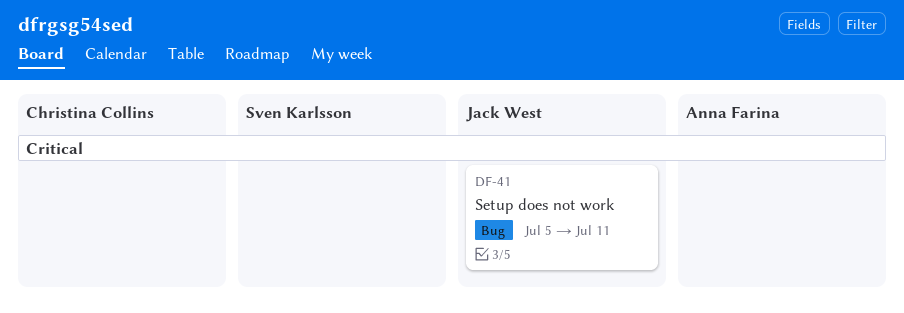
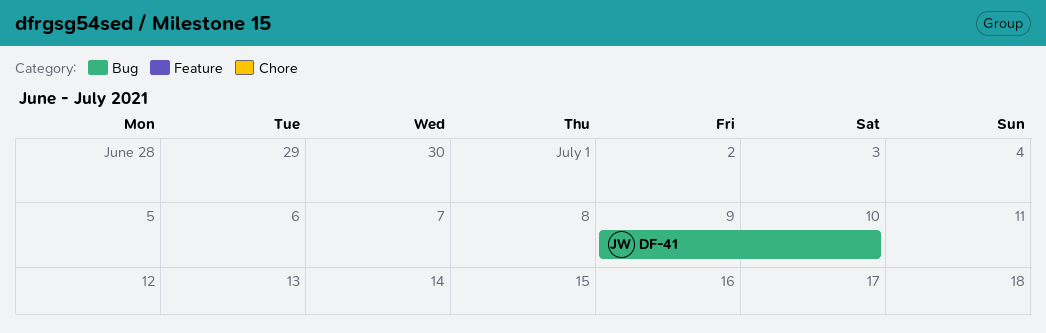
DF-41, start: Jul 5 -> Jul 9
DF-41, due: Jul 11 -> Jul 10

